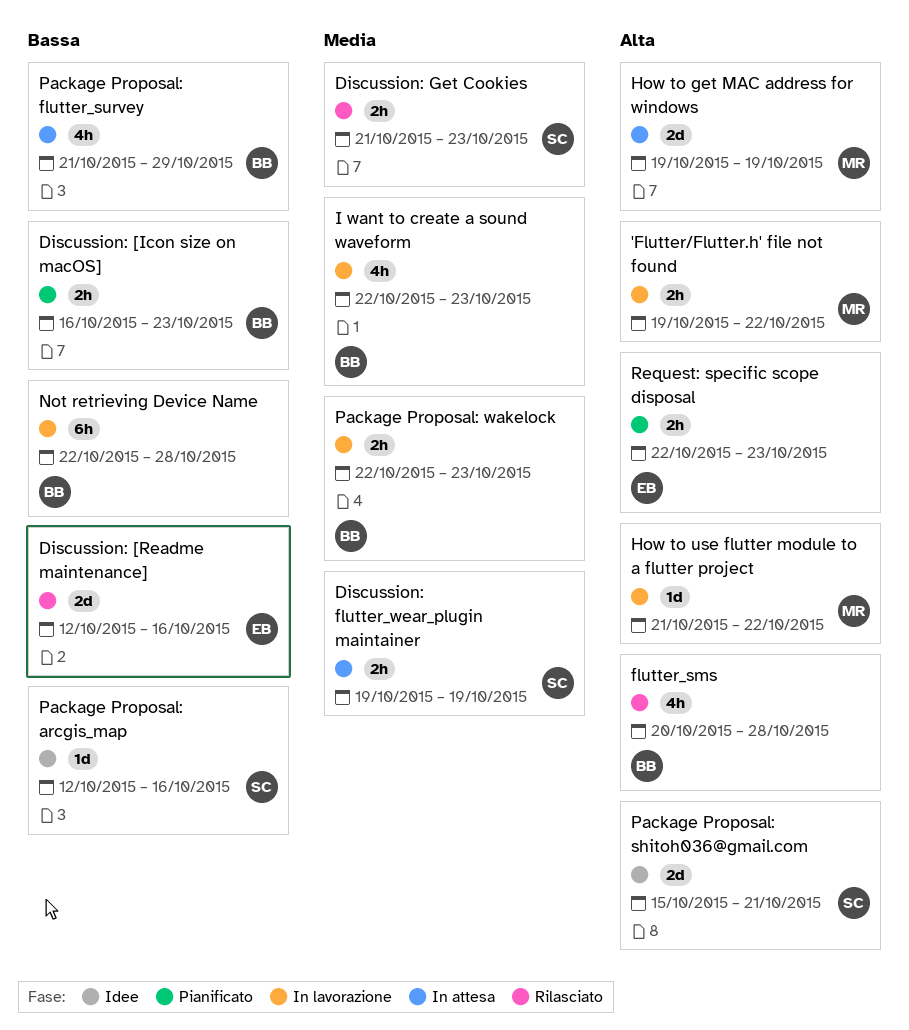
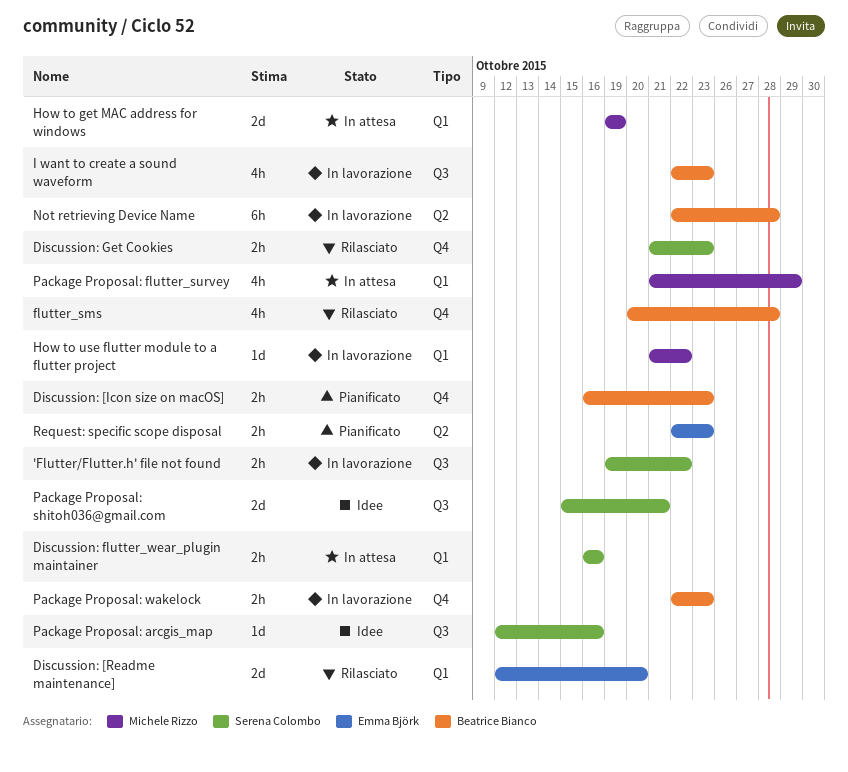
'Flutter/Flutter.h' file not found, owner: Michele Rizzo -> Serena Colombo
Discussion: [Readme maintenance], due: Oct 16 -> Oct 20
Discussion: flutter_wear_plugin maintainer, start: Oct 19 -> Oct 16
Discussion: flutter_wear_plugin maintainer, due: Oct 19 -> Oct 16
Package Proposal: flutter_survey, owner: Beatrice Bianco -> Michele Rizzo

